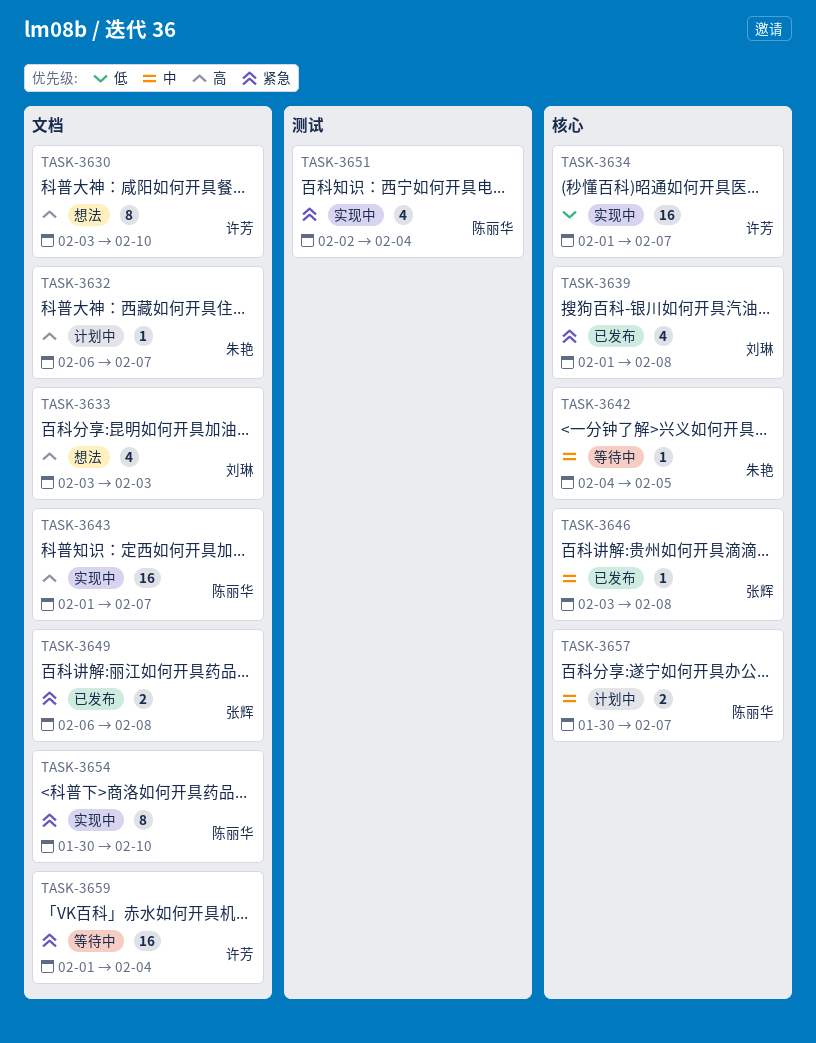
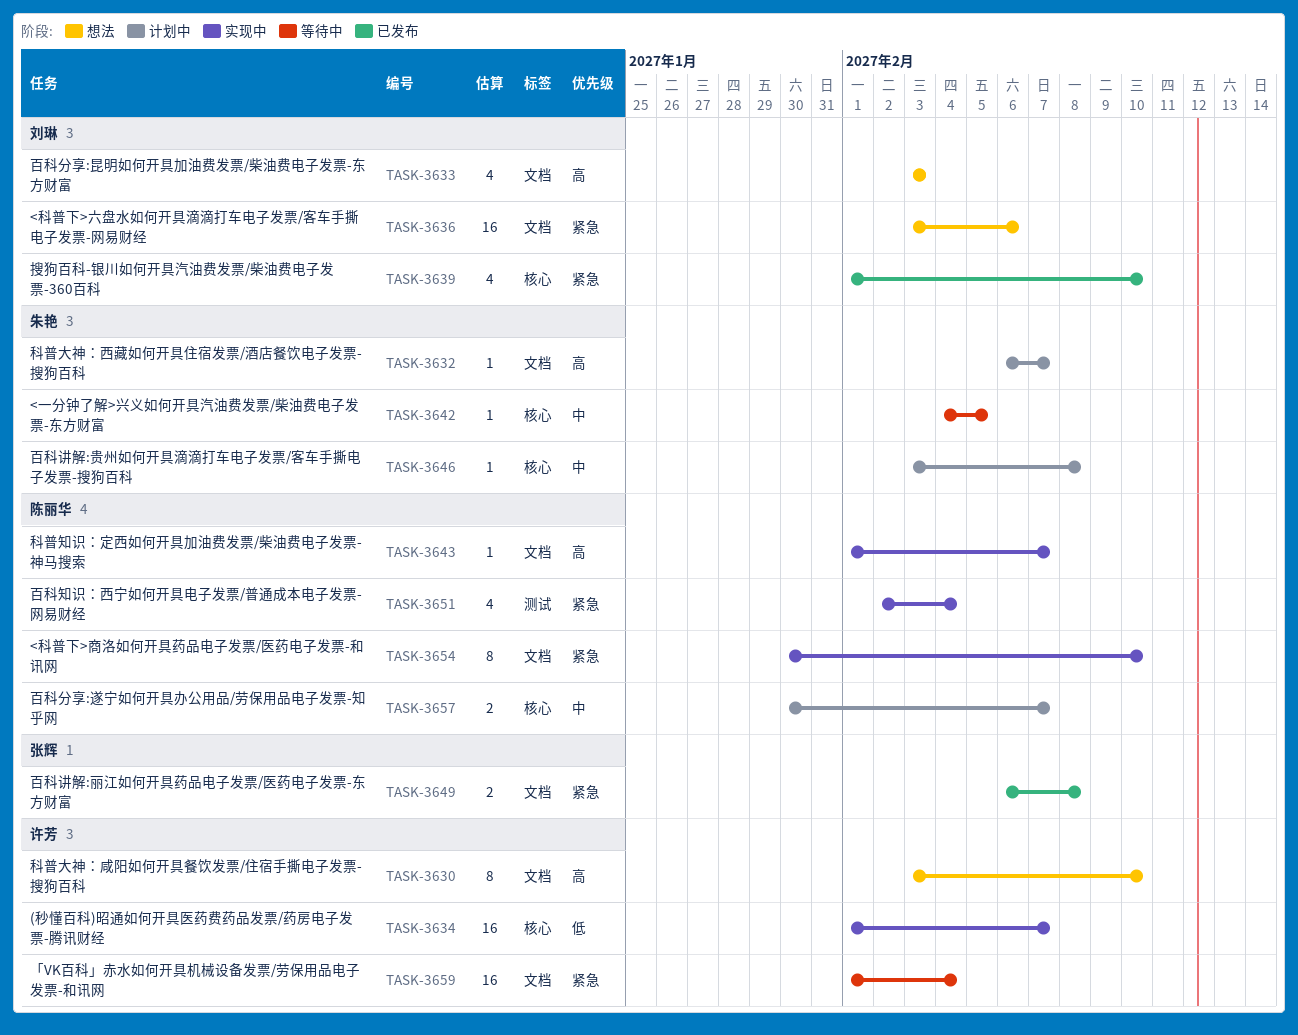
TASK-3636: none -> present
TASK-3639, due: Feb 8 -> Feb 10
TASK-3643, estimate: 16 -> 1
TASK-3646, status: 已发布 -> 计划中
TASK-3646, owner: 张辉 -> 朱艳

